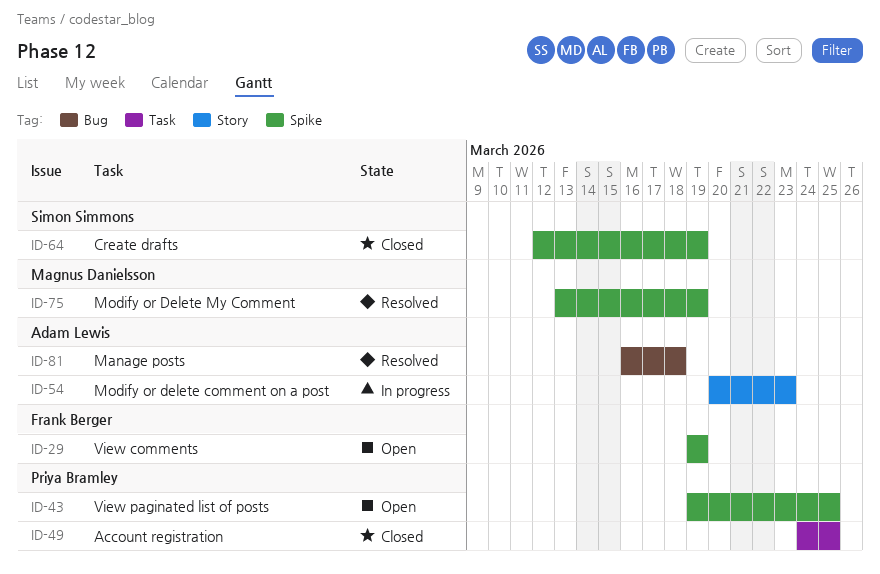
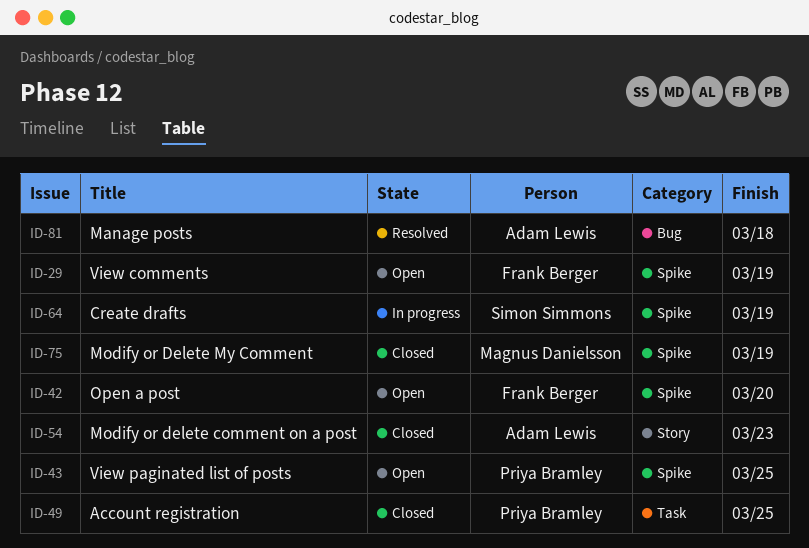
ID-42: none -> present
ID-54, status: In progress -> Closed
ID-64, status: Closed -> In progress
ID-75, status: Resolved -> Closed

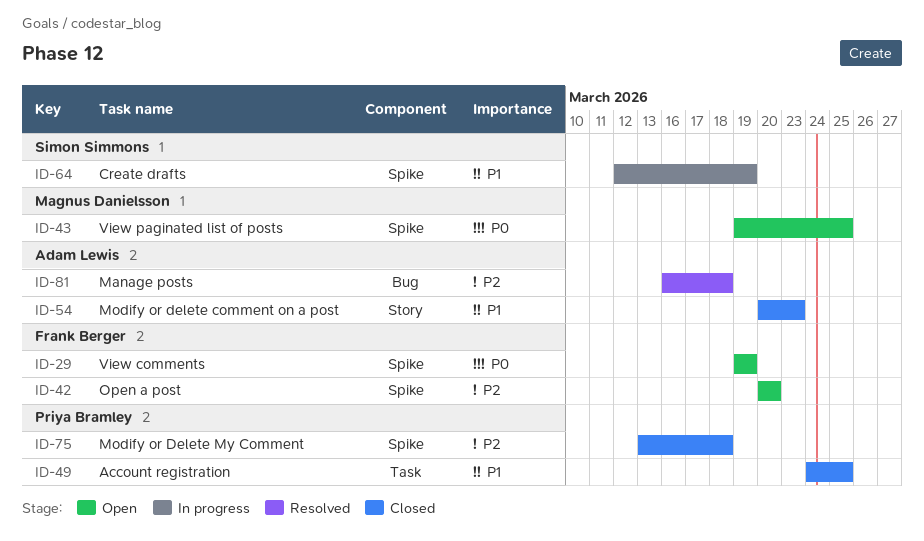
ID-43, owner: Priya Bramley -> Magnus Danielsson
ID-75, owner: Magnus Danielsson -> Priya Bramley
ID-75, due: Mar 19 -> Mar 18

